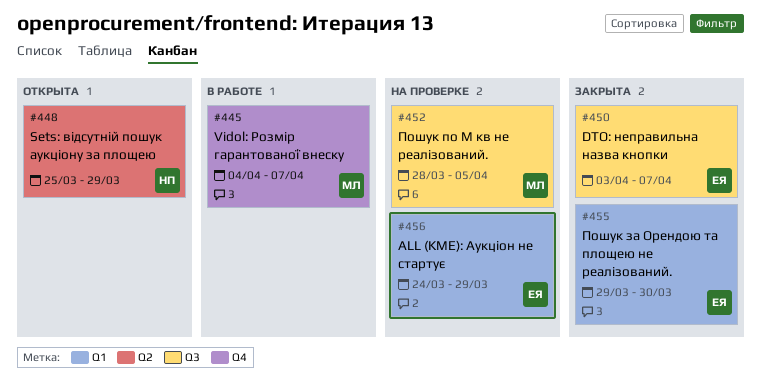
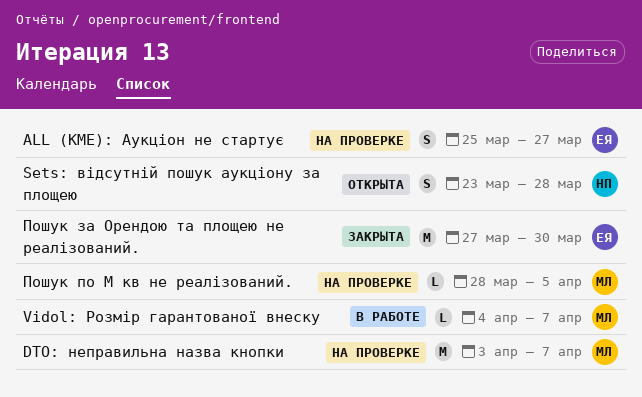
ALL (KME): Аукціон не стартує, start: Mar 24 -> Mar 25
ALL (KME): Аукціон не стартує, due: Mar 29 -> Mar 27
DTO: неправильна назва кнопки, status: Закрыта -> На проверке
DTO: неправильна назва кнопки, owner: ЕЯ -> МЛ
Sets: відсутній пошук аукціону за площею, start: Mar 25 -> Mar 23
Sets: відсутній пошук аукціону за площею, due: Mar 29 -> Mar 28
Пошук за Орендою та площею не реалізований., start: Mar 29 -> Mar 27

